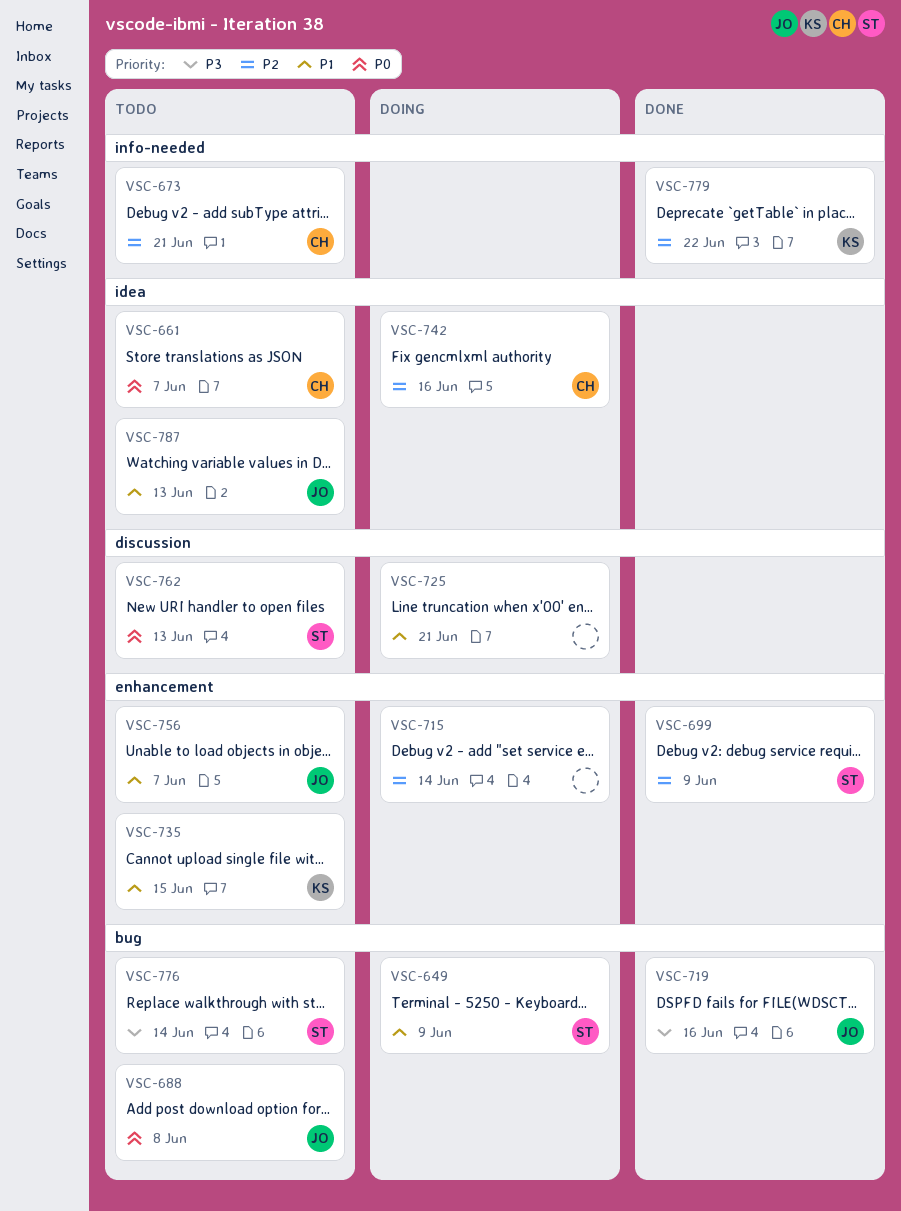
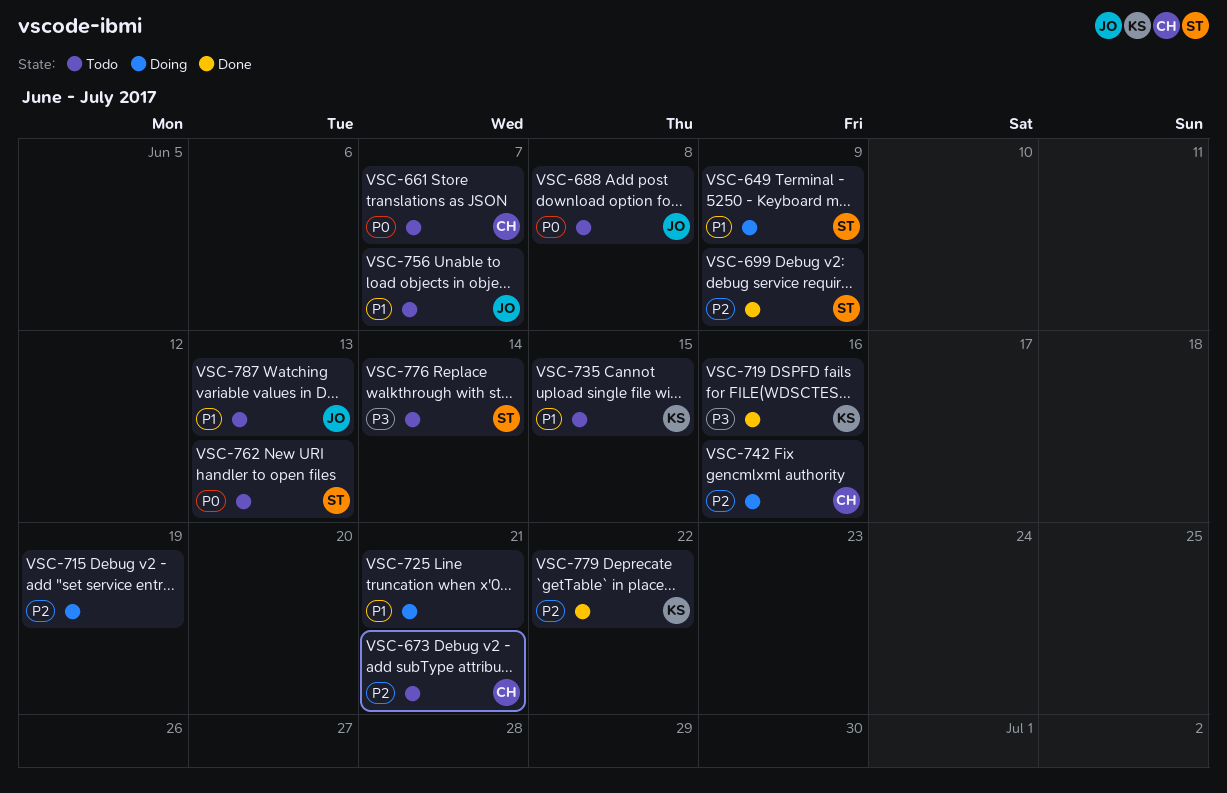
VSC-715, due: Jun 14 -> Jun 19
VSC-719, owner: JO -> KS

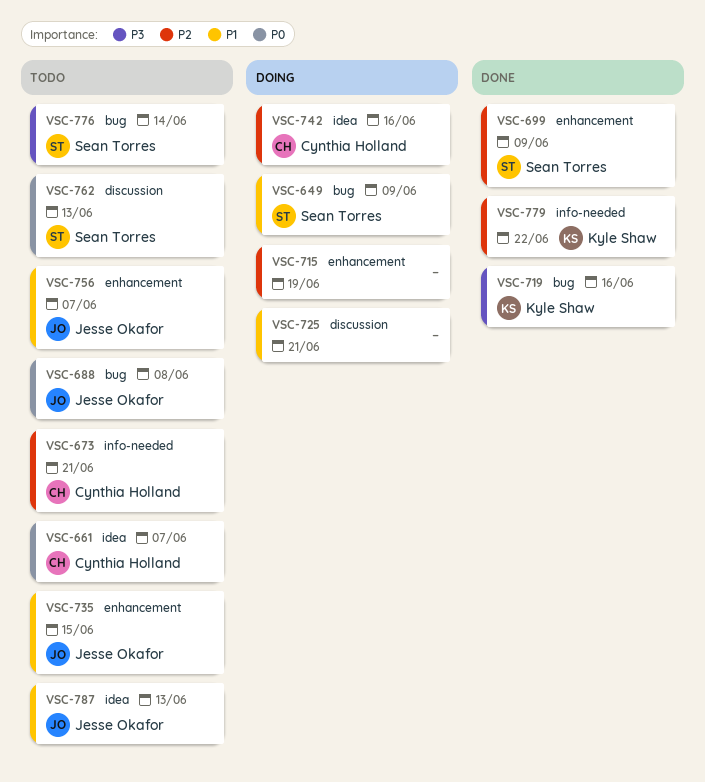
VSC-735, owner: Kyle Shaw -> Jesse Okafor

